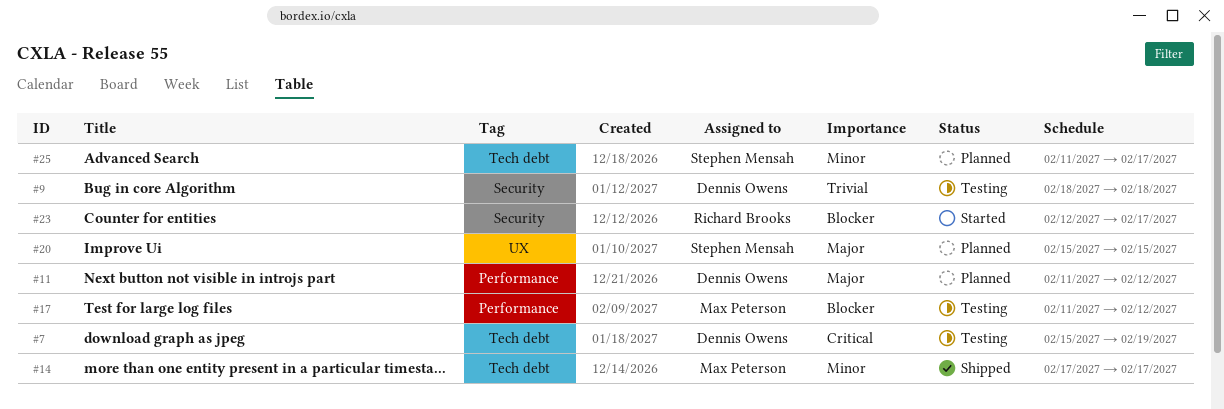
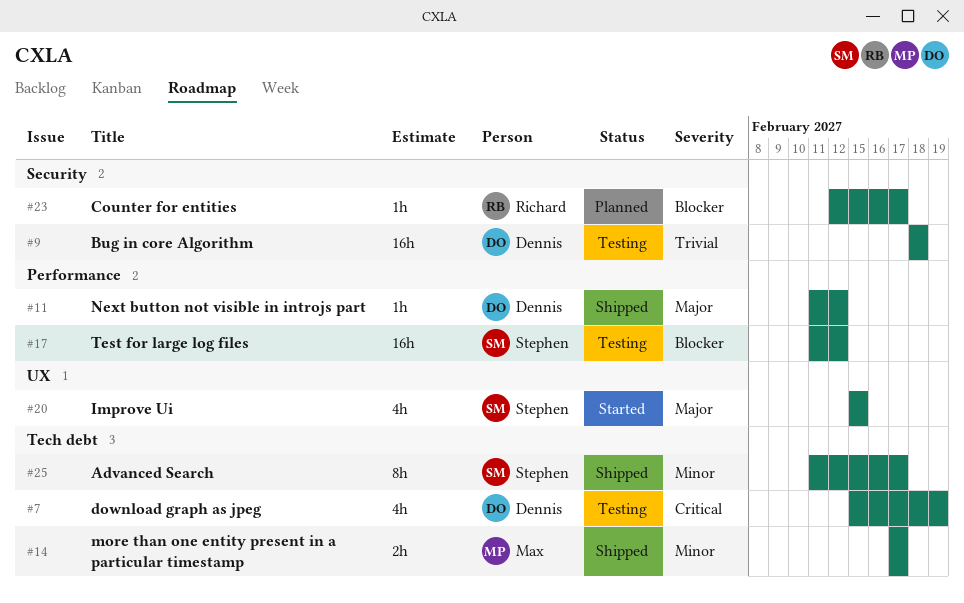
#11, status: Planned -> Shipped
#17, owner: Max Peterson -> Stephen Mensah
#20, status: Planned -> Started
#23, status: Started -> Planned
#25, status: Planned -> Shipped

